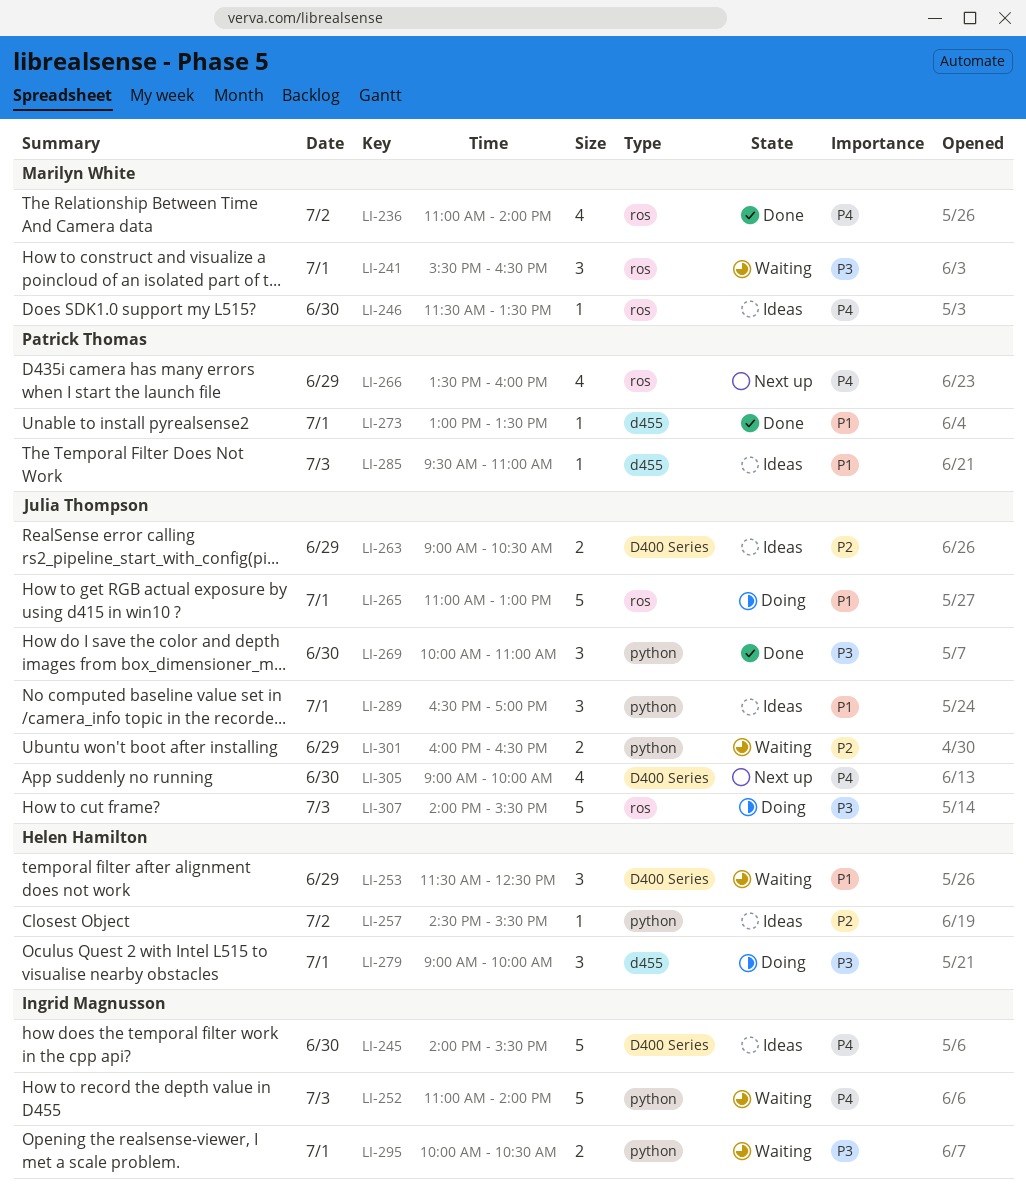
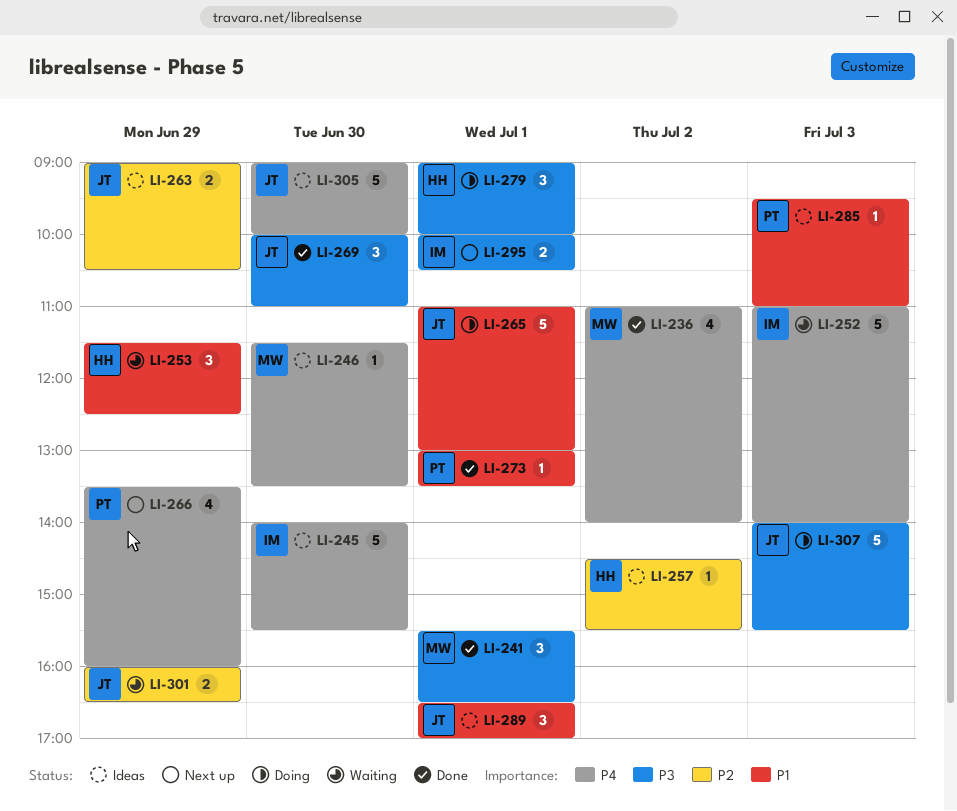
LI-241, status: Waiting -> Done
LI-295, status: Waiting -> Next up
LI-305, status: Next up -> Ideas
LI-305, estimate: 4 -> 5

